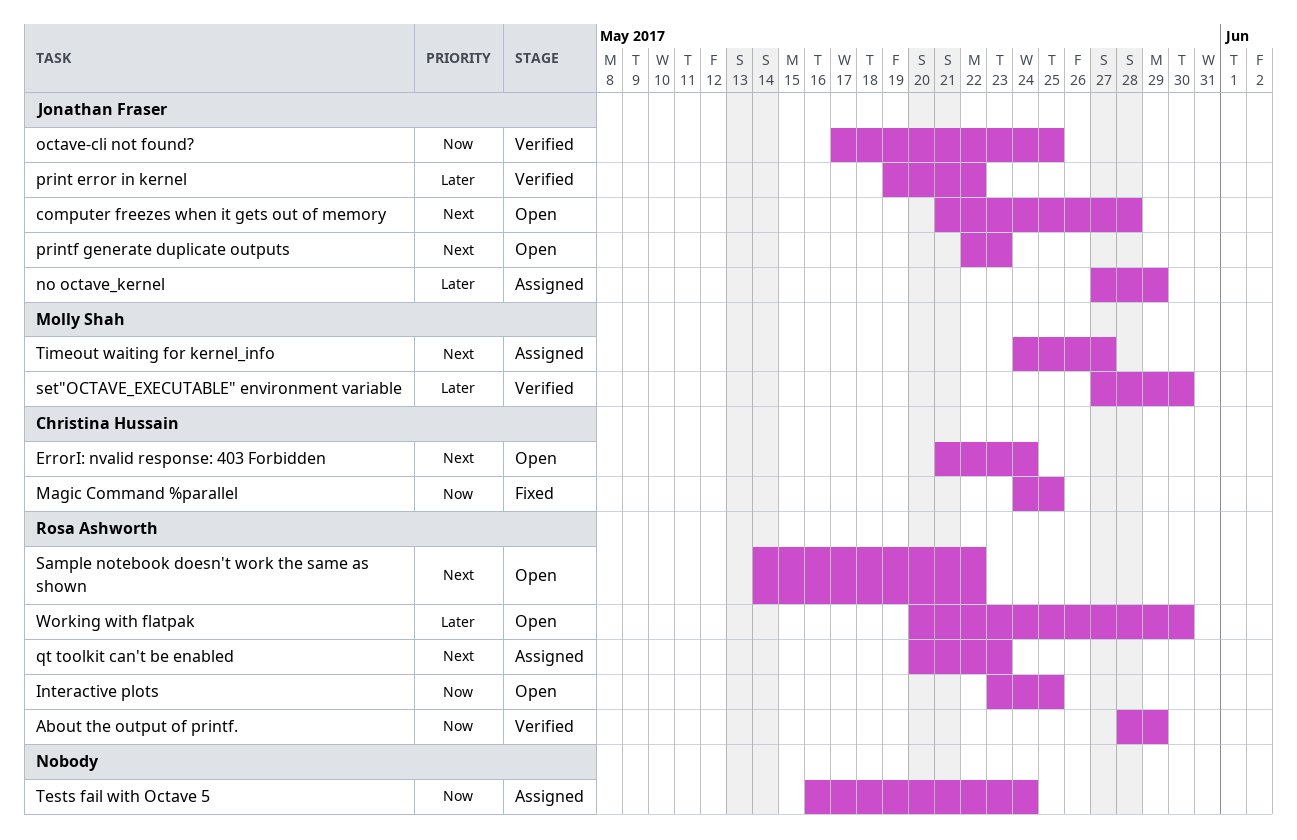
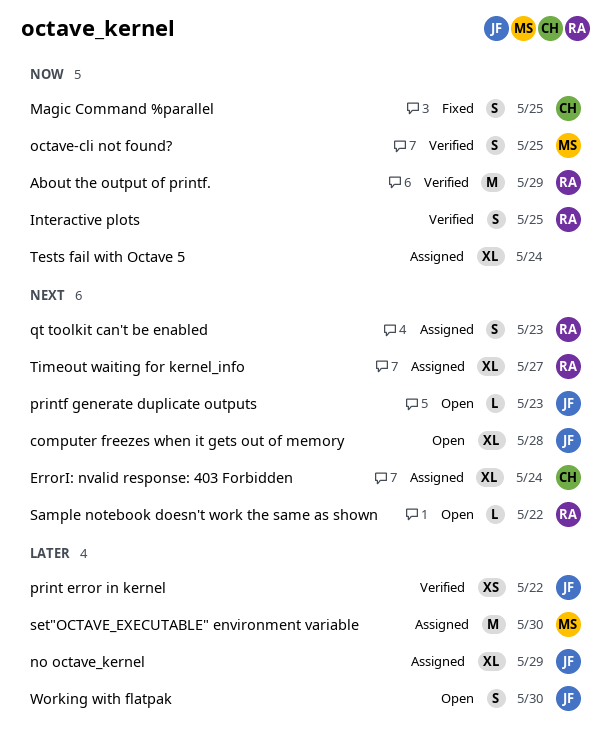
ErrorI: nvalid response: 403 Forbidden, status: Open -> Assigned
Interactive plots, status: Open -> Verified
octave-cli not found?, owner: Jonathan Fraser -> Molly Shah
set"OCTAVE_EXECUTABLE" environment variable, status: Verified -> Assigned
Timeout waiting for kernel_info, owner: Molly Shah -> Rosa Ashworth
Working with flatpak, owner: Rosa Ashworth -> Jonathan Fraser

